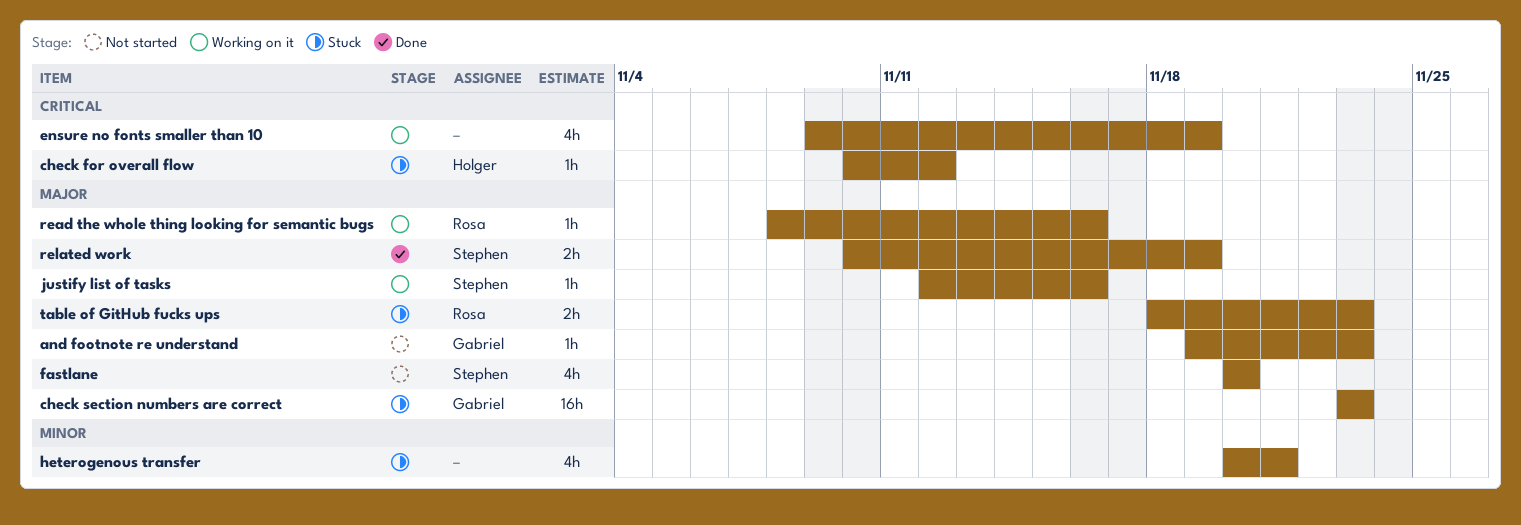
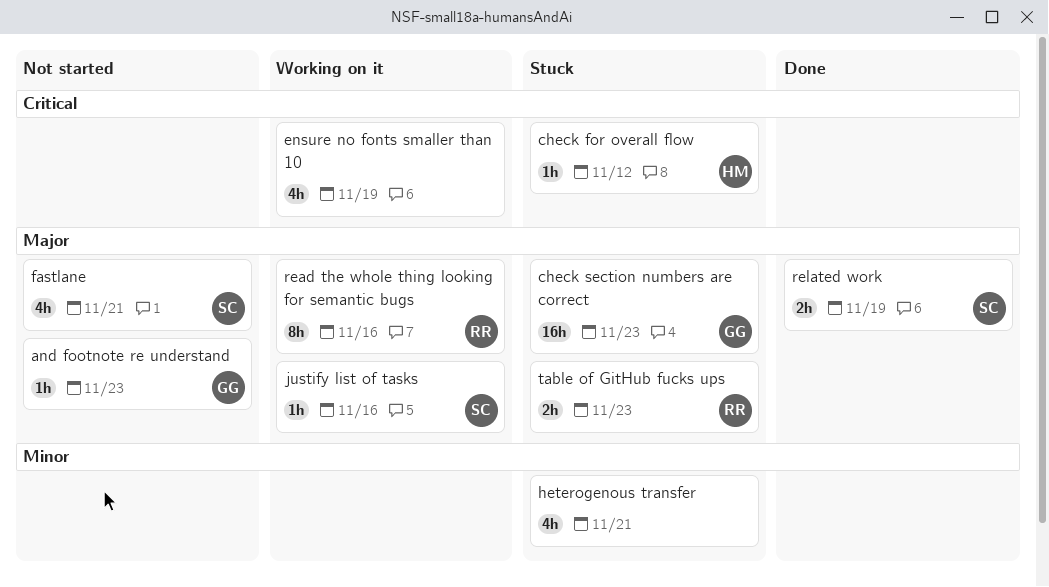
fastlane, due: Nov 20 -> Nov 21
read the whole thing looking for semantic bugs, estimate: 1h -> 8h

